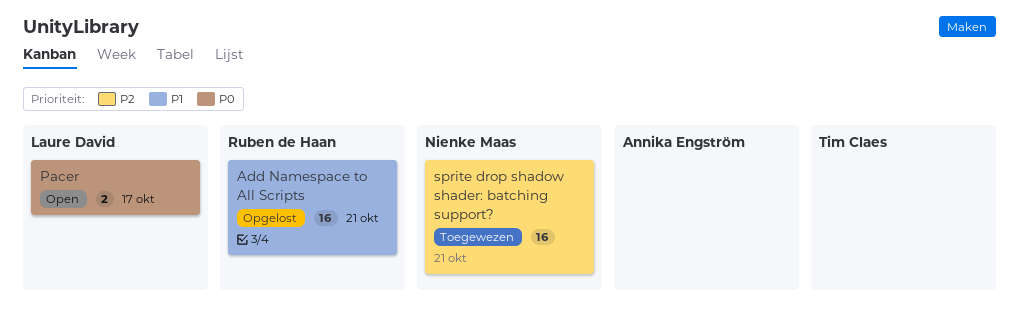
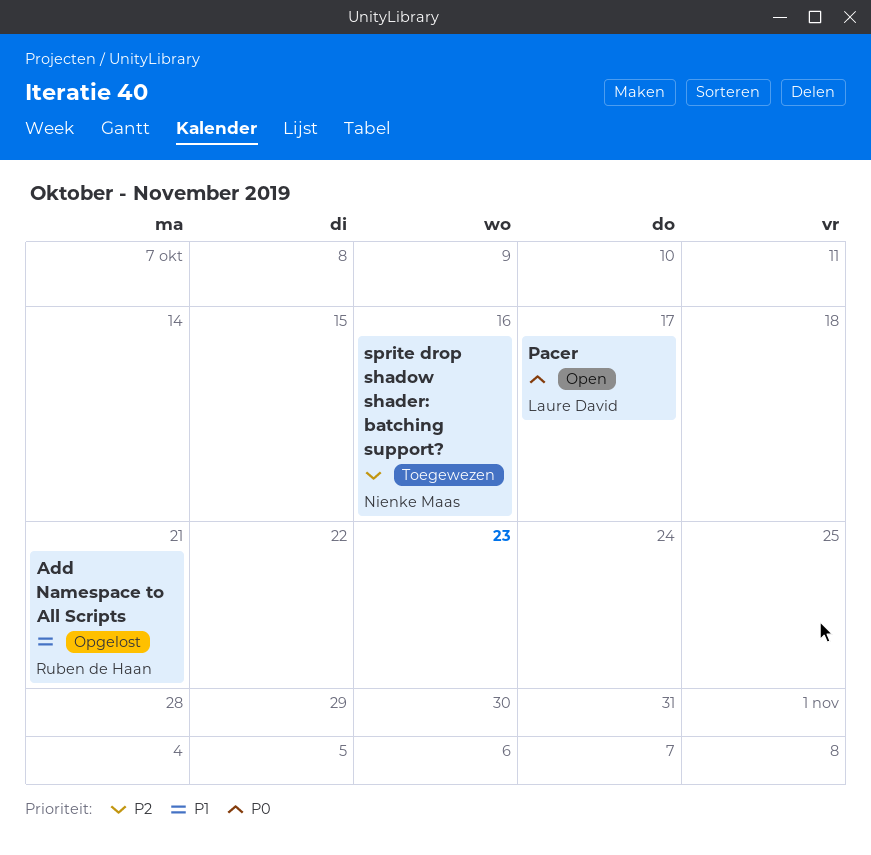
sprite drop shadow shader: batching support?, due: Oct 21 -> Oct 16

